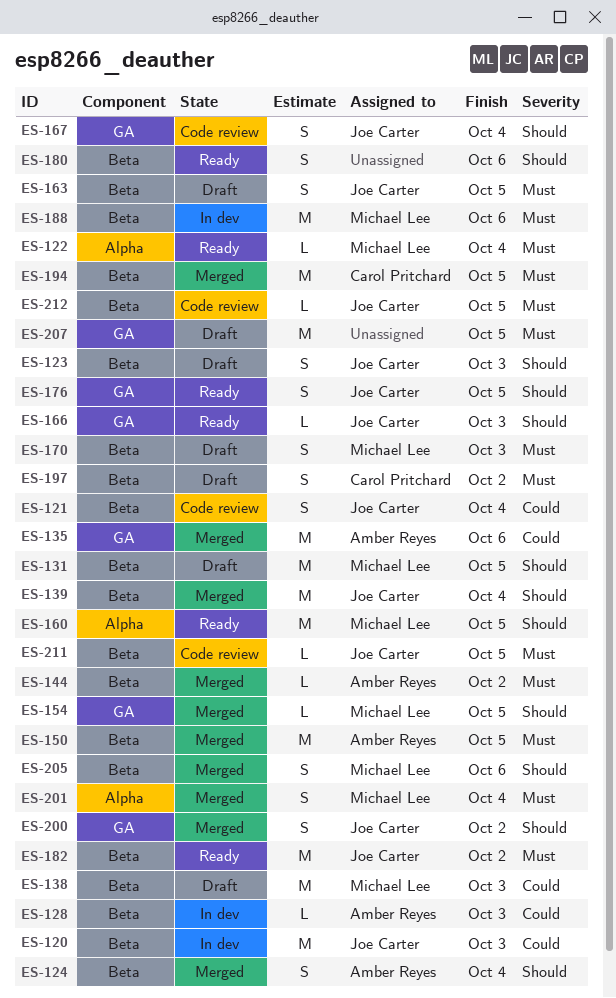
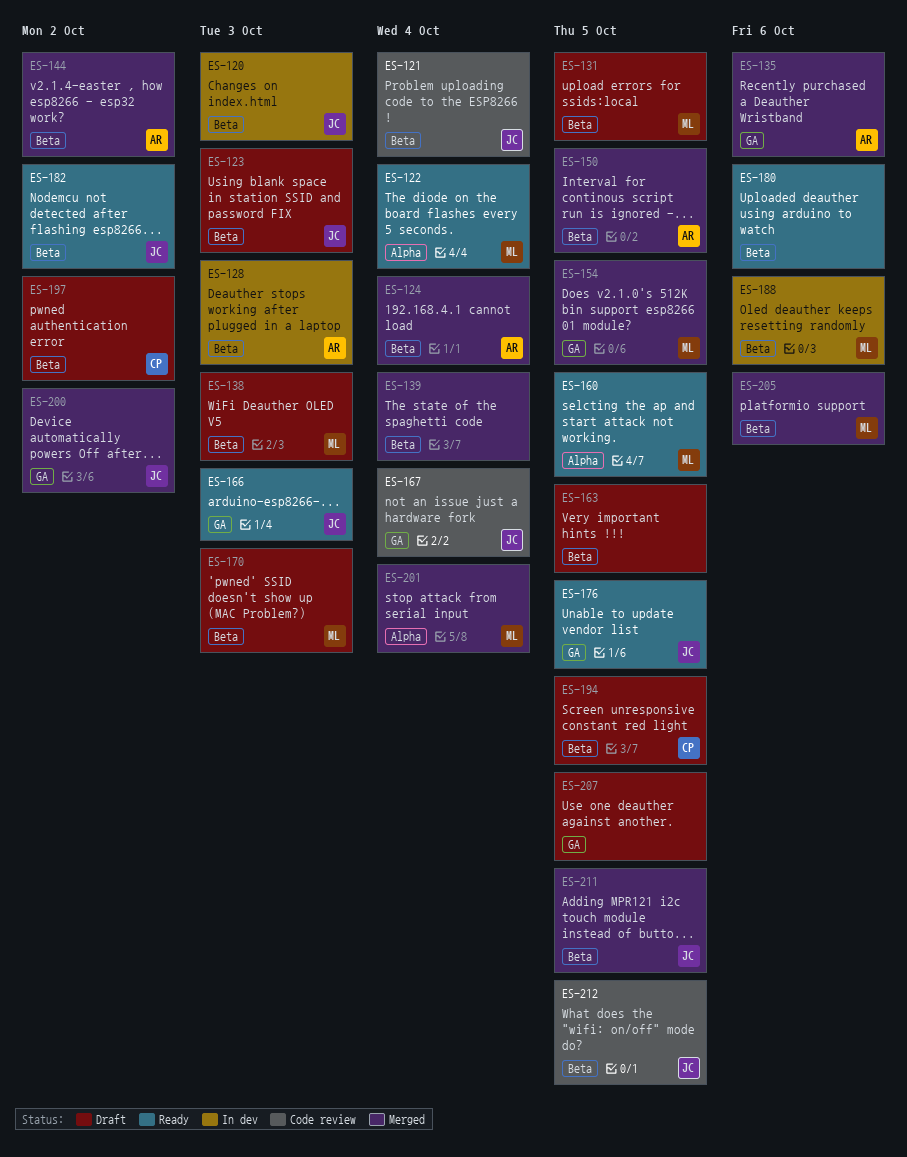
ES-139, owner: Joe Carter -> none
ES-163, owner: Joe Carter -> none
ES-194, status: Merged -> Draft
ES-211, status: Code review -> Merged

